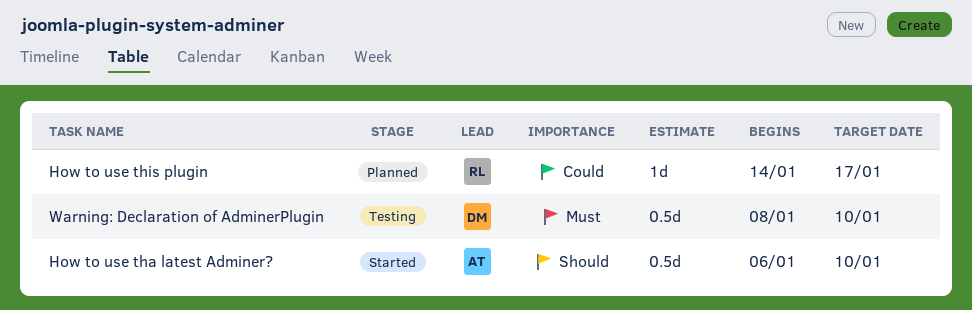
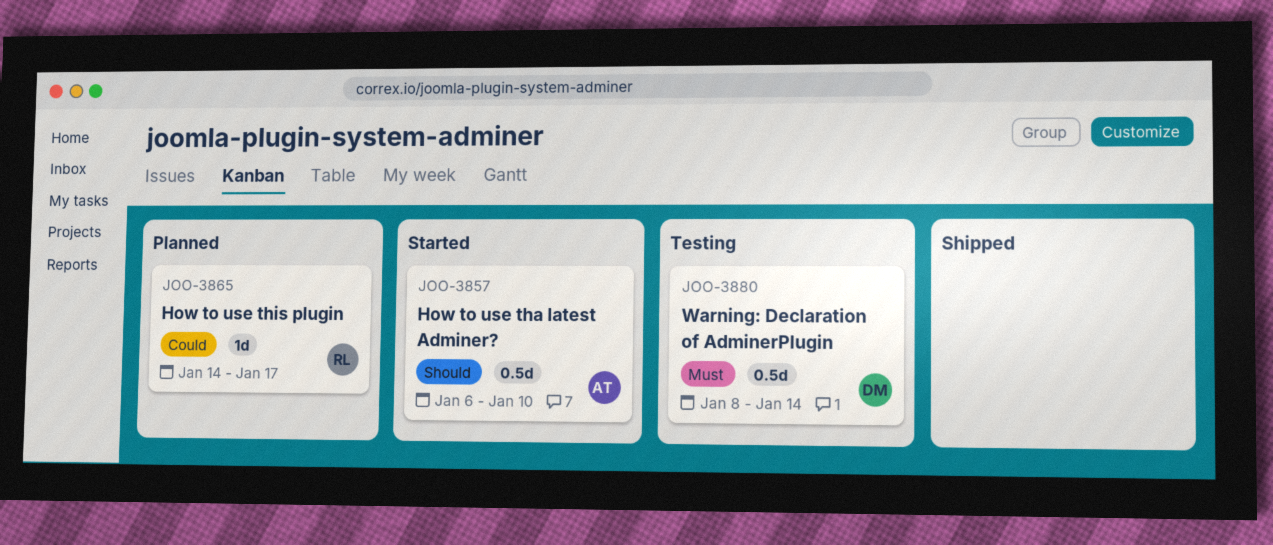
Warning: Declaration of AdminerPlugin, due: Jan 10 -> Jan 14

